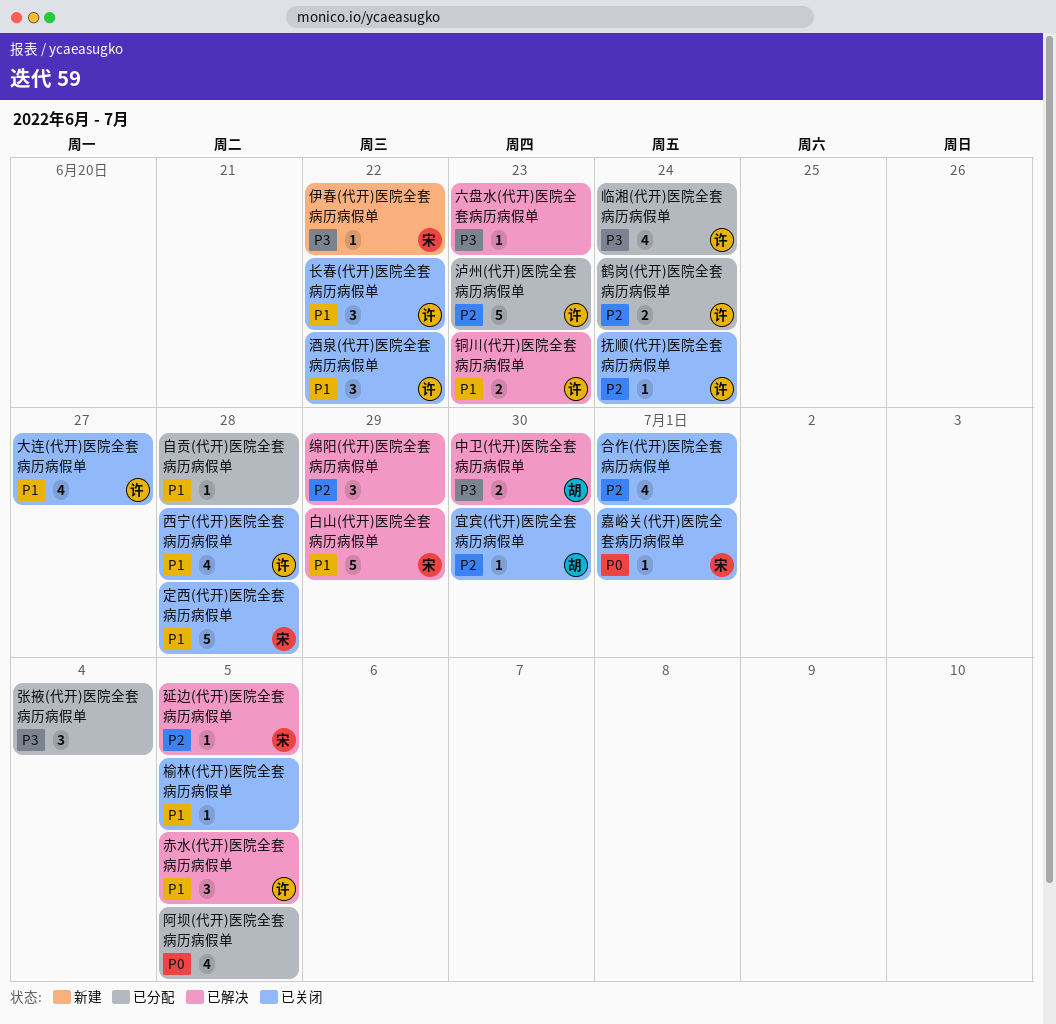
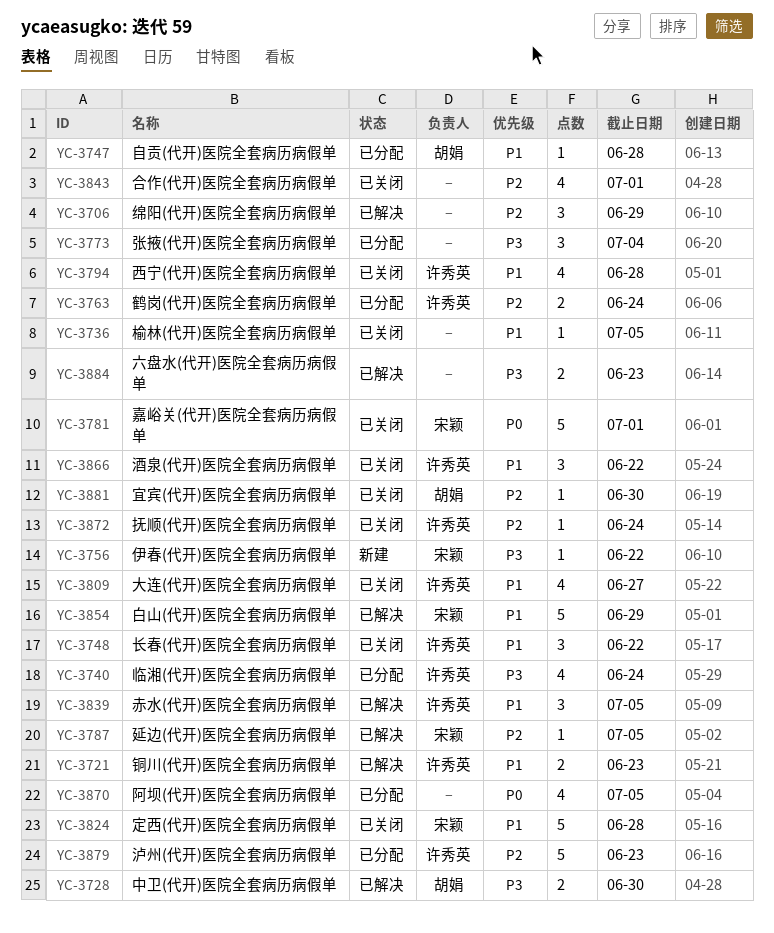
六盘水(代开)医院全套病历病假单, estimate: 1 -> 2
嘉峪关(代开)医院全套病历病假单, estimate: 1 -> 5
自贡(代开)医院全套病历病假单, owner: none -> 胡娟

